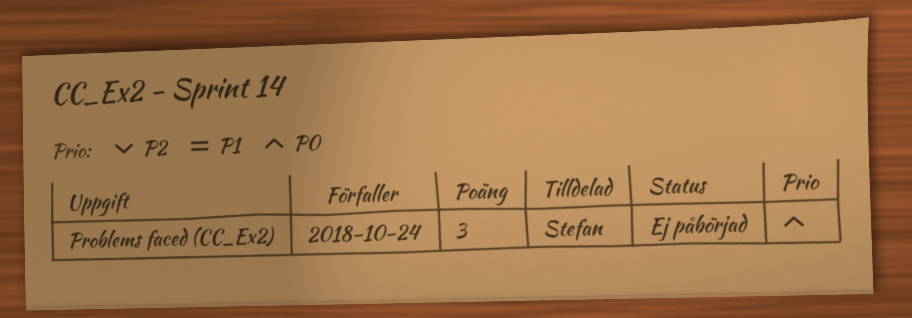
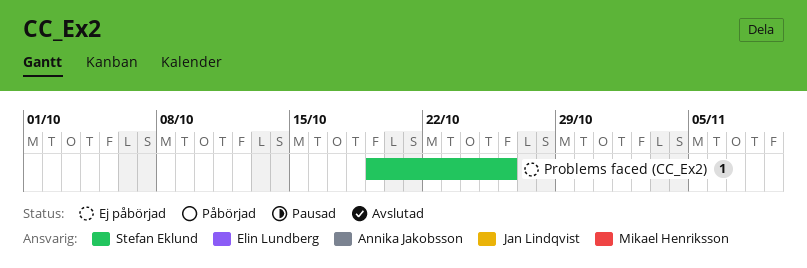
Problems faced (CC_Ex2), estimate: 3 -> 1
Problems faced (CC_Ex2), due: Oct 24 -> Oct 26

